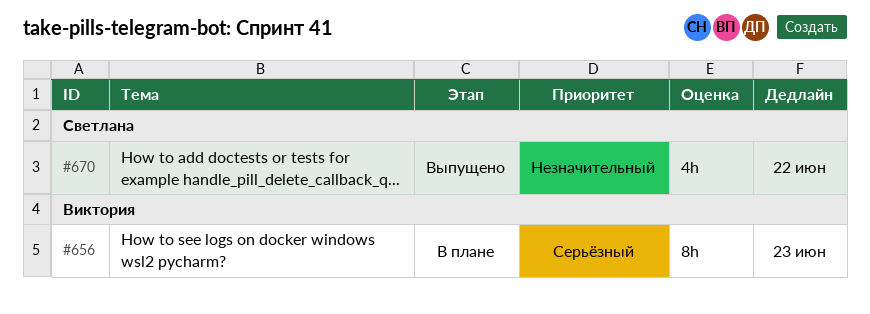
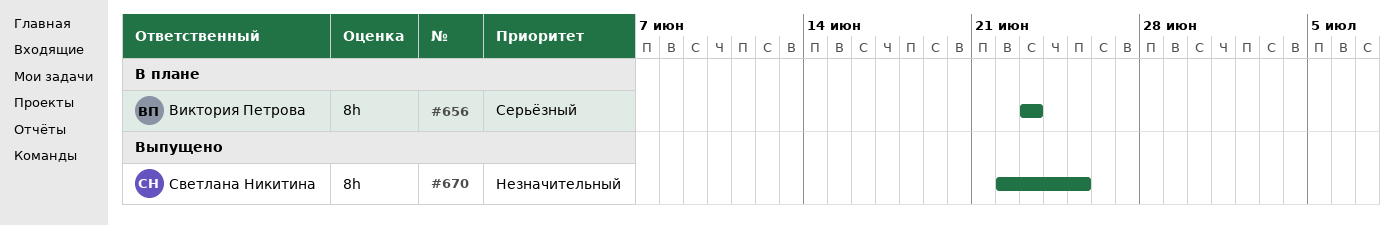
#670, estimate: 4h -> 8h
#670, due: Jun 22 -> Jun 25

